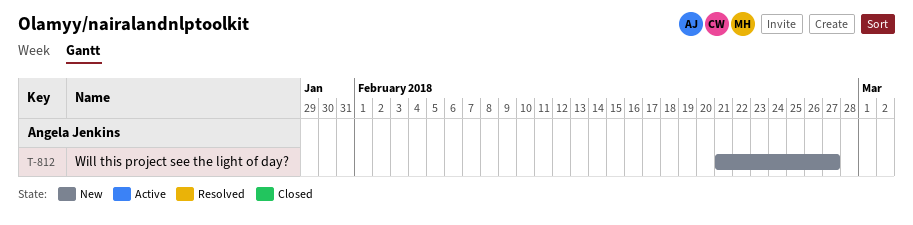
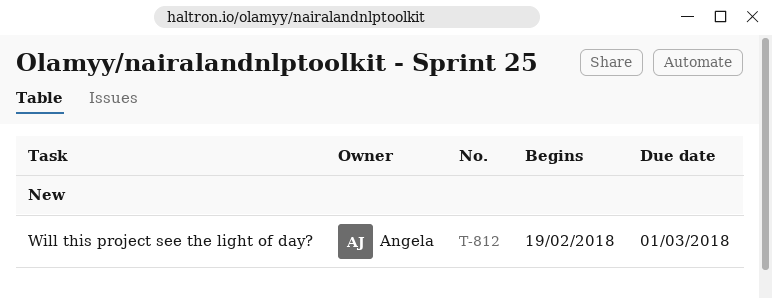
T-812, start: Feb 21 -> Feb 19
T-812, due: Feb 27 -> Mar 1

